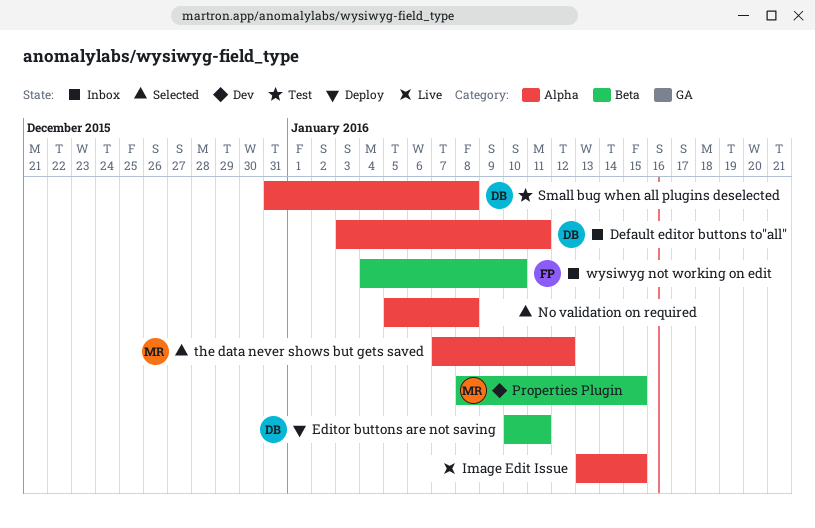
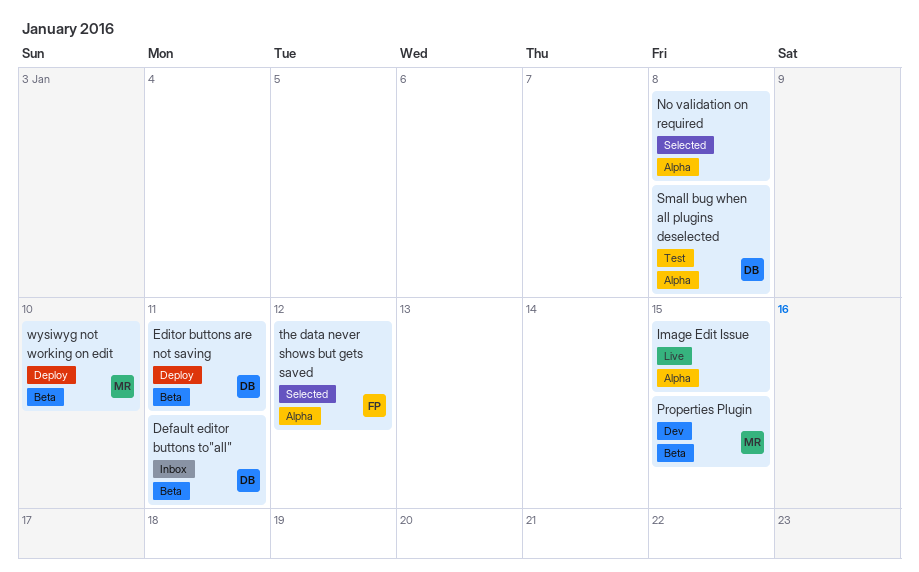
Default editor buttons to"all", label: Alpha -> Beta
the data never shows but gets saved, owner: MR -> FP
wysiwyg not working on edit, status: Inbox -> Deploy
wysiwyg not working on edit, owner: FP -> MR

